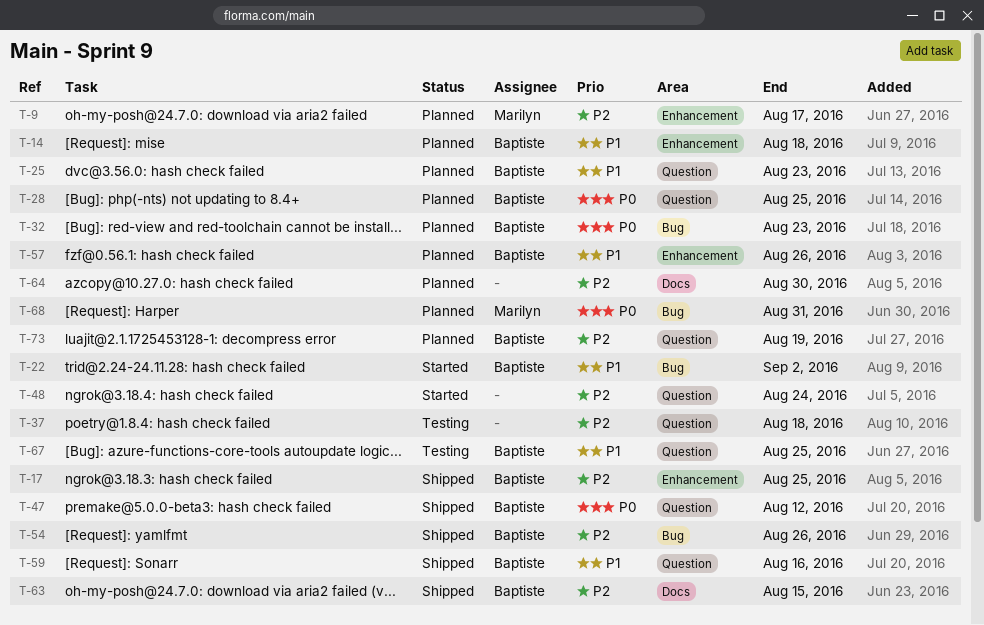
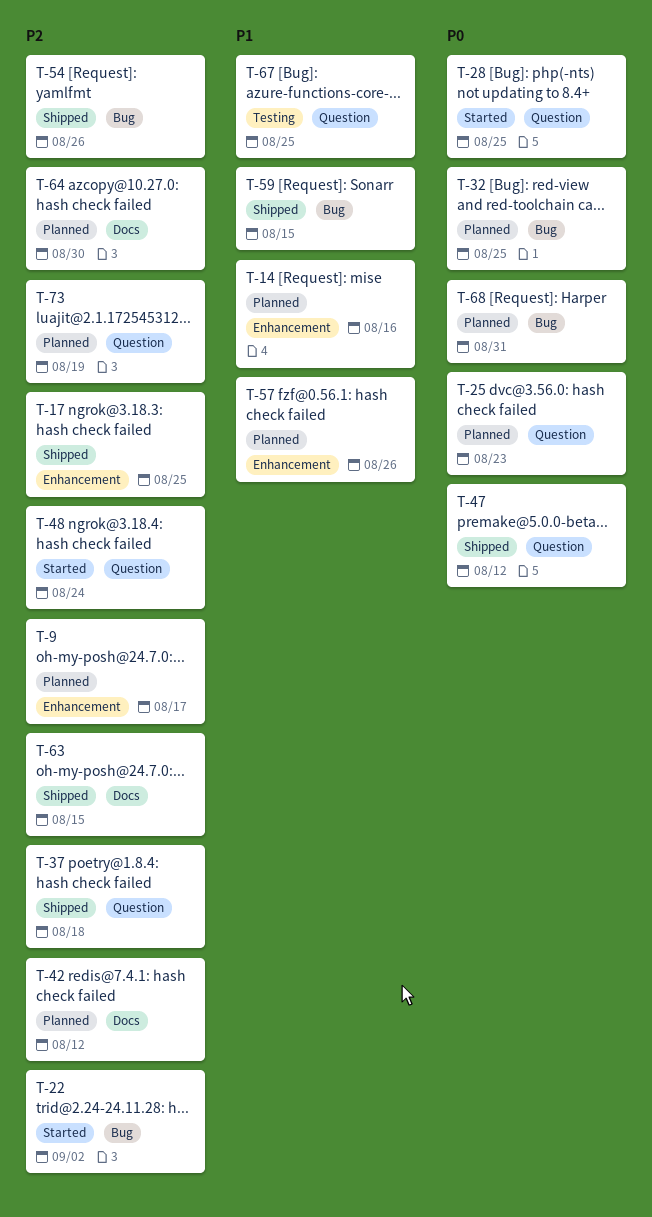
T-14, due: Aug 18 -> Aug 16
T-22, priority: P1 -> P2
T-25, priority: P1 -> P0
T-28, status: Planned -> Started
T-32, due: Aug 23 -> Aug 25
T-37, status: Testing -> Shipped
T-42: none -> present
T-59, label: Question -> Bug
T-59, due: Aug 16 -> Aug 15

